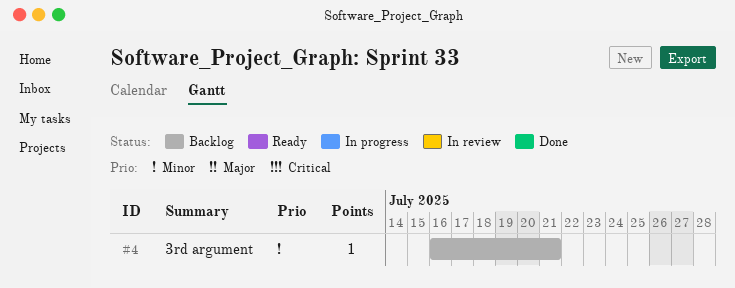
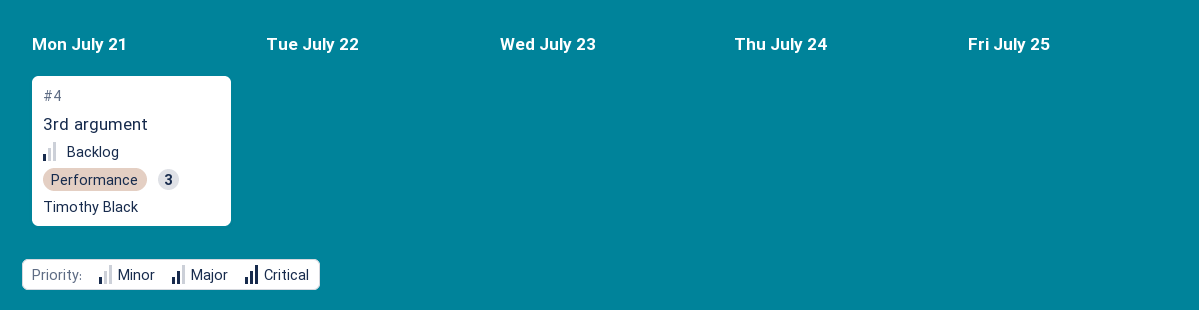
#4, estimate: 1 -> 3

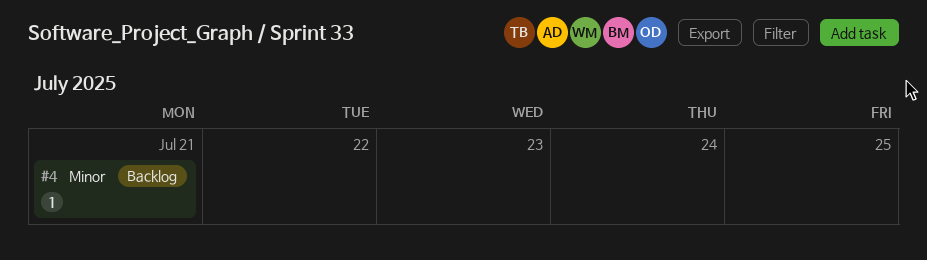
#4, estimate: 3 -> 1

